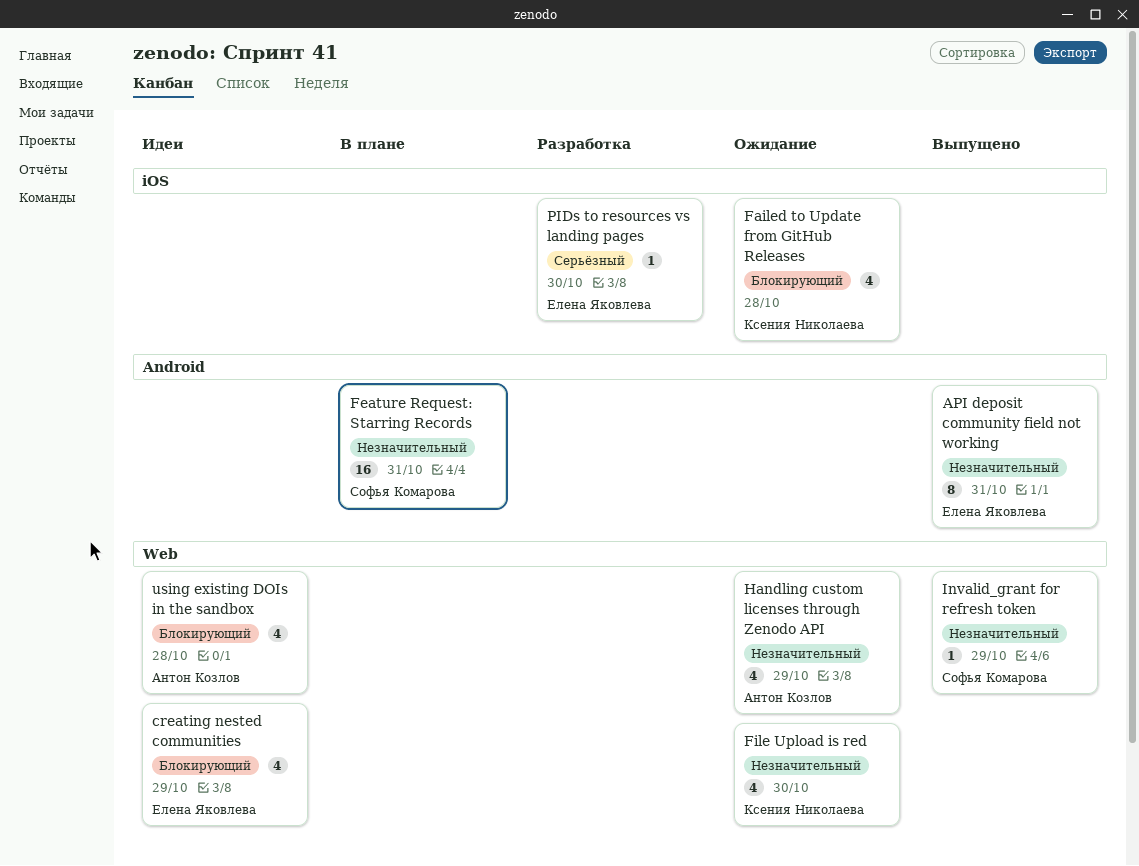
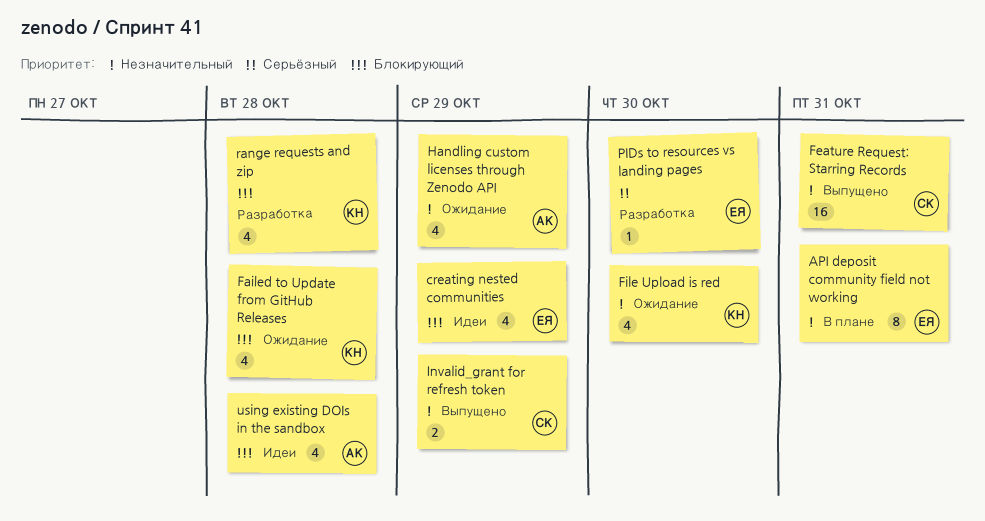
API deposit community field not working, status: Выпущено -> В плане
Feature Request: Starring Records, status: В плане -> Выпущено
Invalid_grant for refresh token, estimate: 1 -> 2
range requests and zip: none -> present

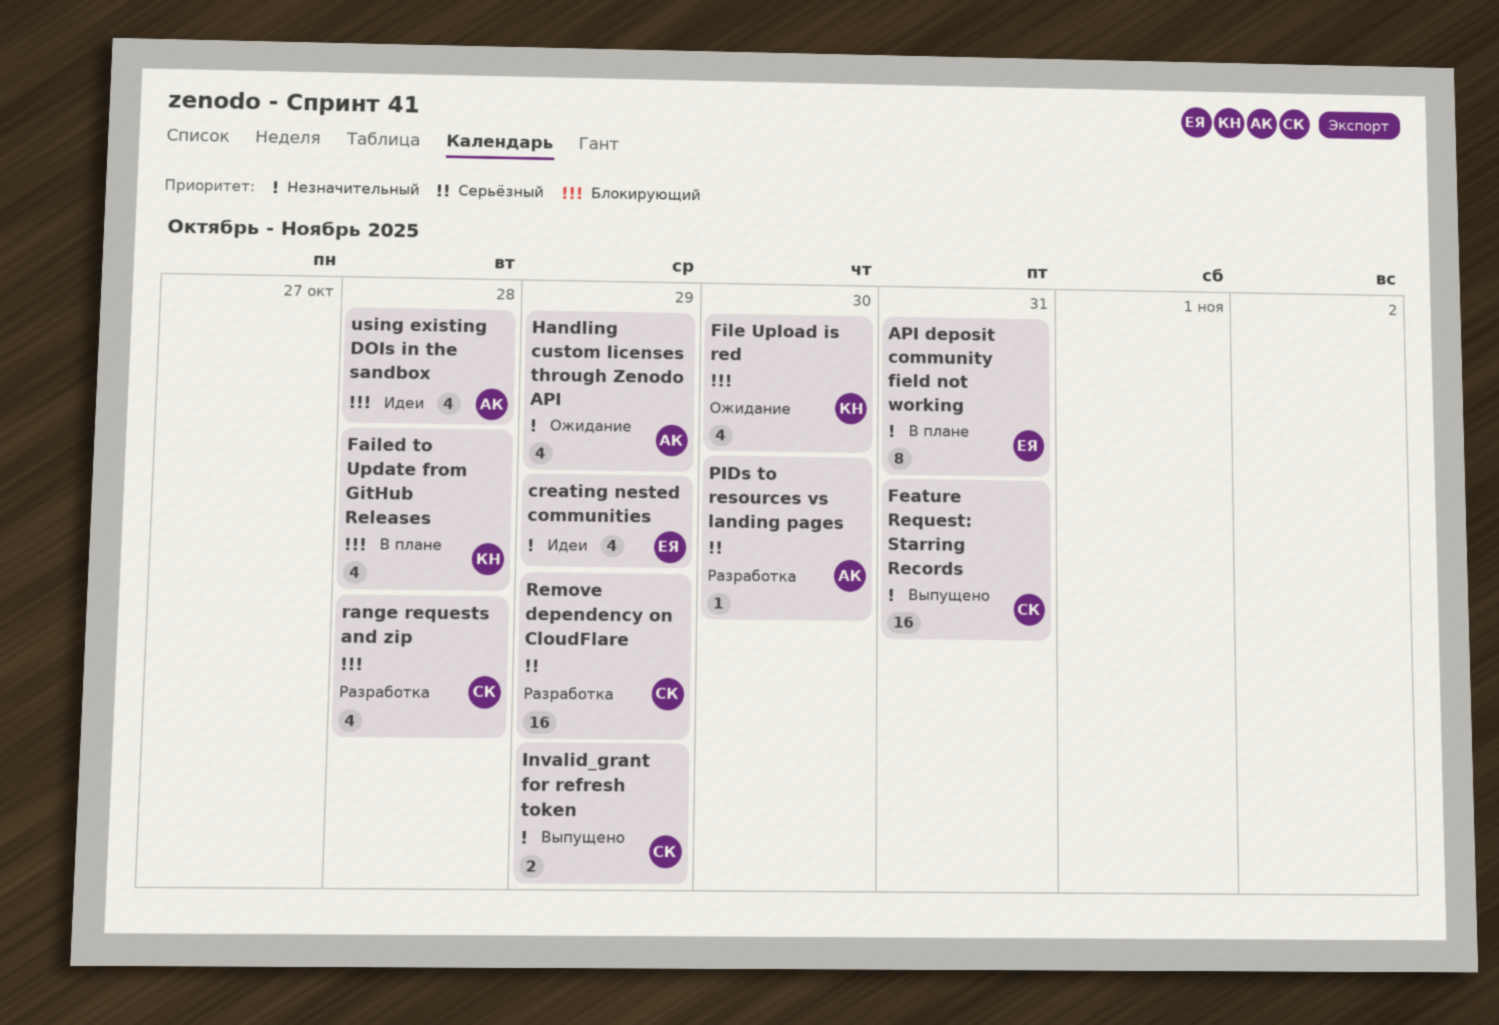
creating nested communities, priority: Блокирующий -> Незначительный
Failed to Update from GitHub Releases, status: Ожидание -> В плане
File Upload is red, priority: Незначительный -> Блокирующий
PIDs to resources vs landing pages, owner: ЕЯ -> АК
range requests and zip, owner: КН -> СК
Remove dependency on CloudFlare: none -> present

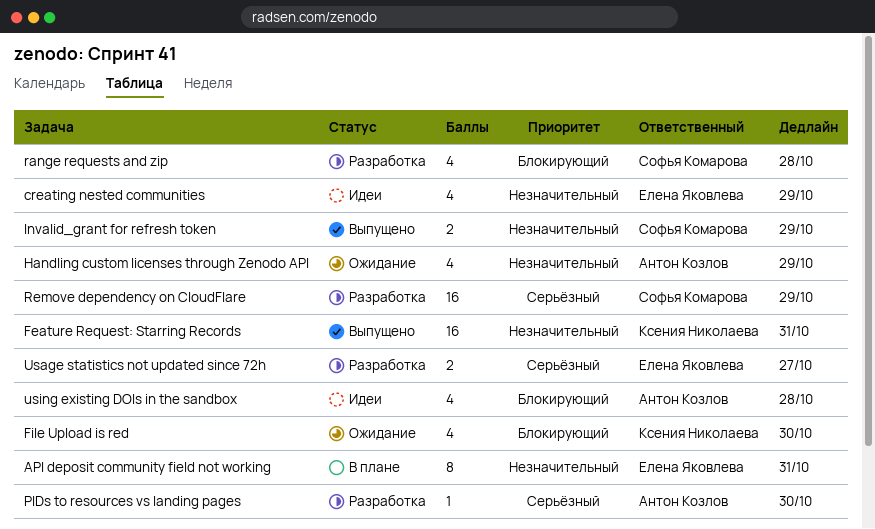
Failed to Update from GitHub Releases: present -> none
Feature Request: Starring Records, owner: Софья Комарова -> Ксения Николаева
Usage statistics not updated since 72h: none -> present

